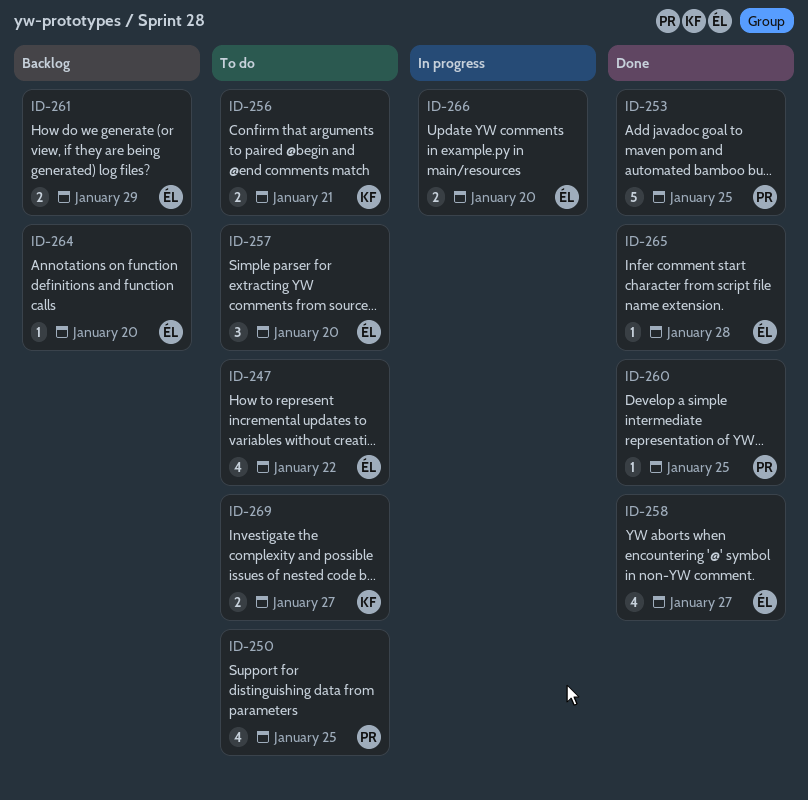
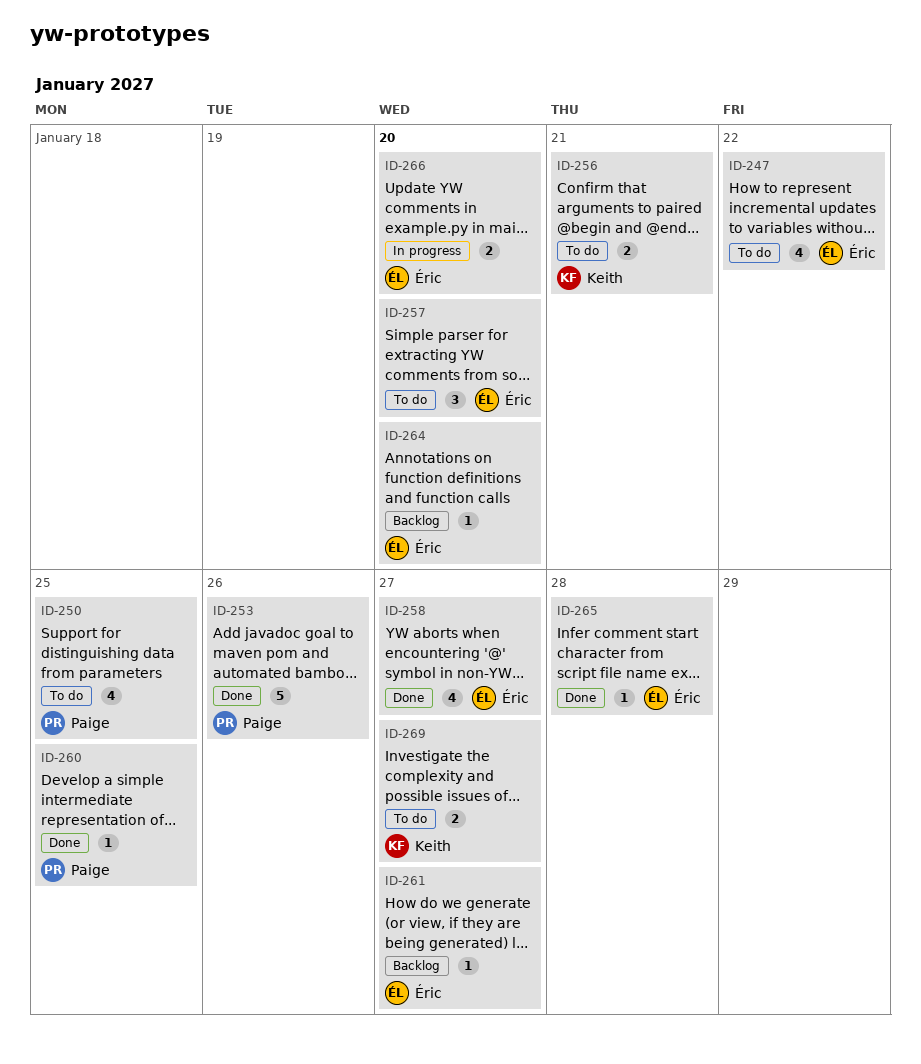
ID-253, due: Jan 25 -> Jan 26
ID-261, estimate: 2 -> 1
ID-261, due: Jan 29 -> Jan 27

